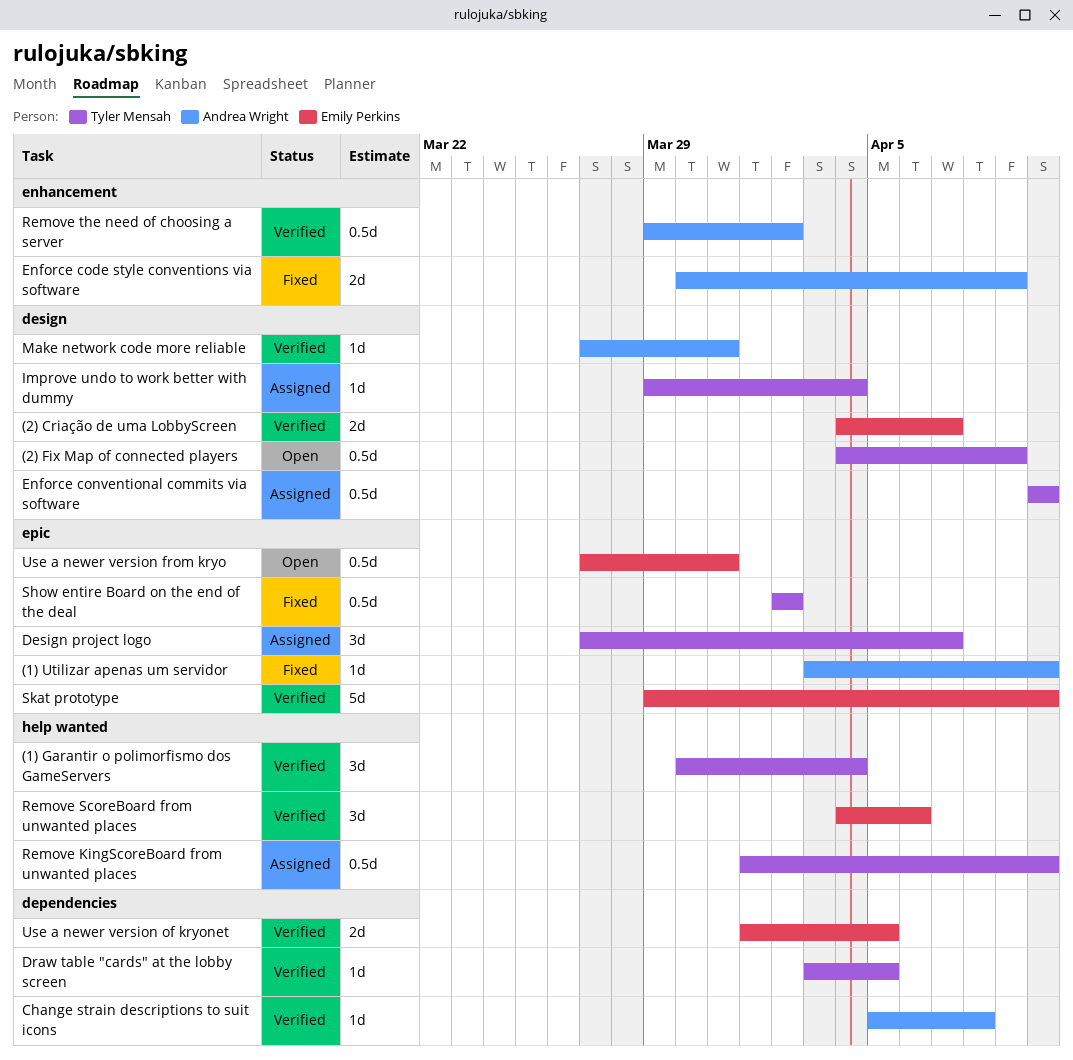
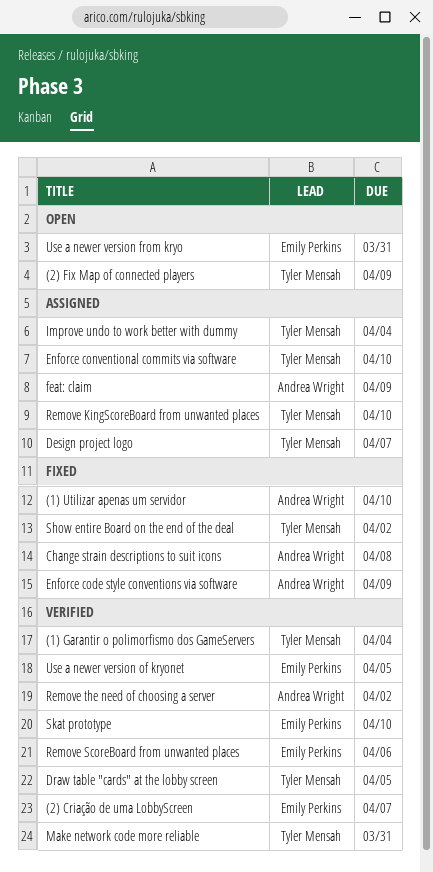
Change strain descriptions to suit icons, status: Verified -> Fixed
feat: claim: none -> present
Make network code more reliable, owner: Andrea Wright -> Tyler Mensah

